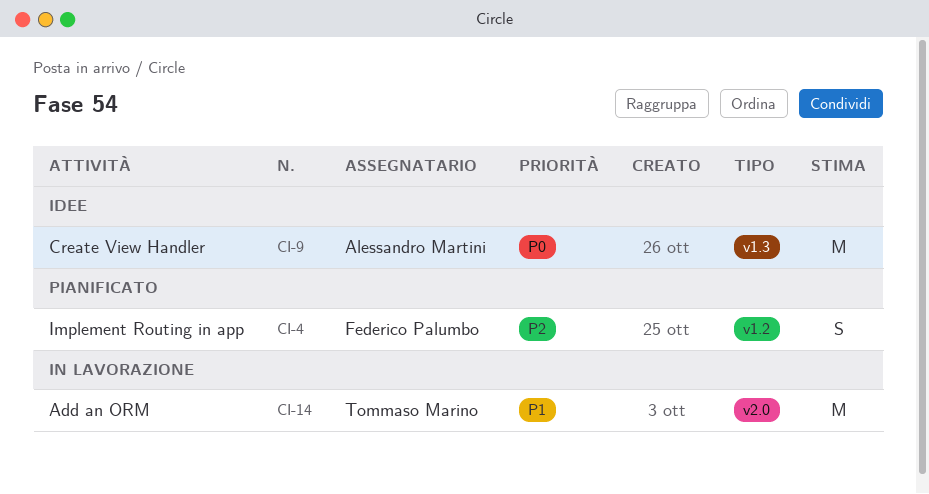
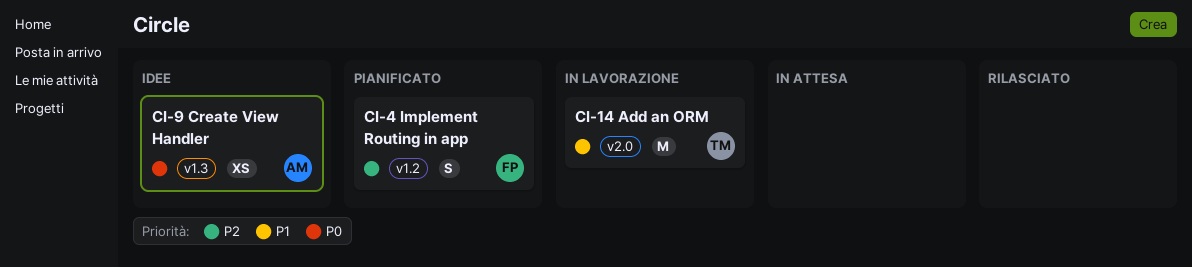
CI-9, estimate: M -> XS

